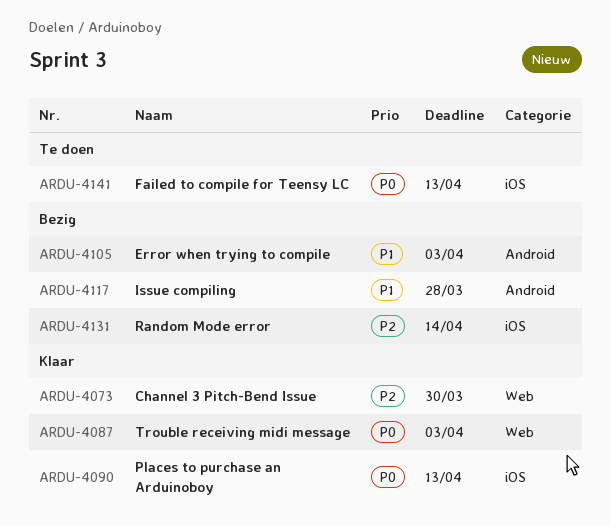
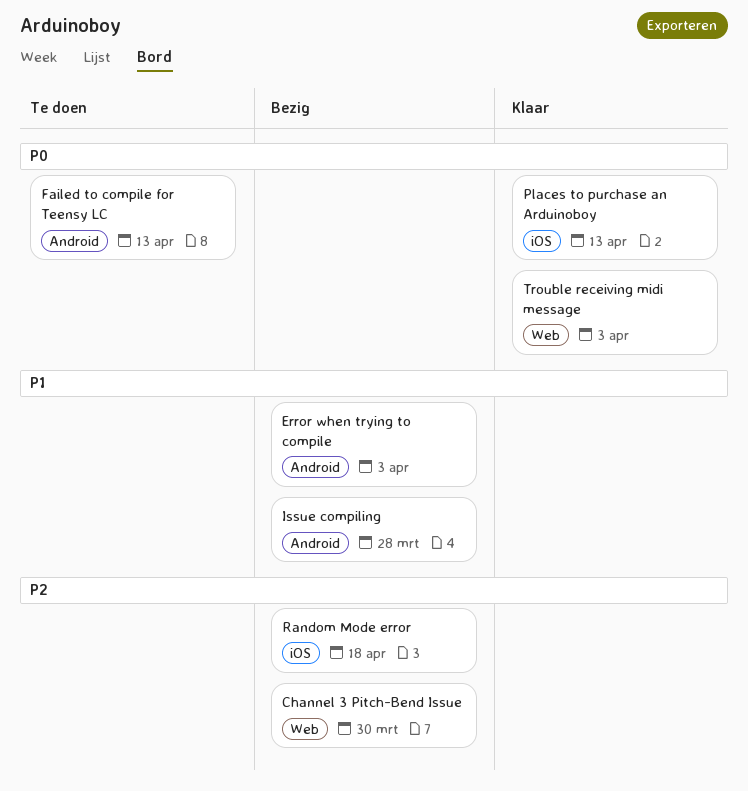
Channel 3 Pitch-Bend Issue, status: Klaar -> Bezig
Failed to compile for Teensy LC, label: iOS -> Android
Random Mode error, due: Apr 14 -> Apr 18

